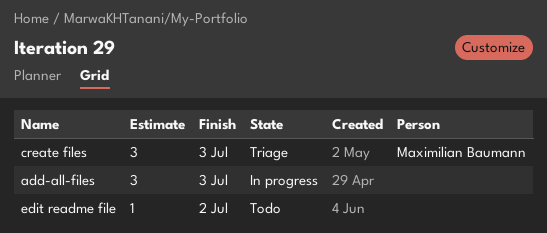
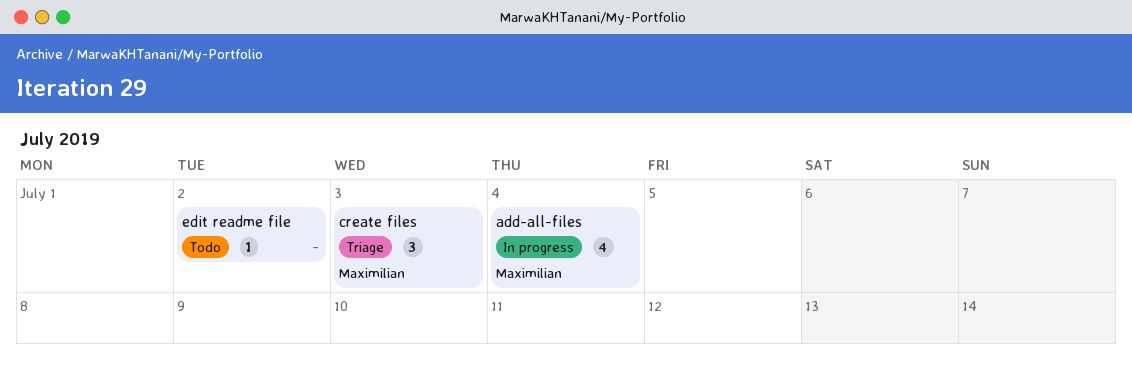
add-all-files, owner: none -> Maximilian Baumann
add-all-files, estimate: 3 -> 4
add-all-files, due: Jul 3 -> Jul 4

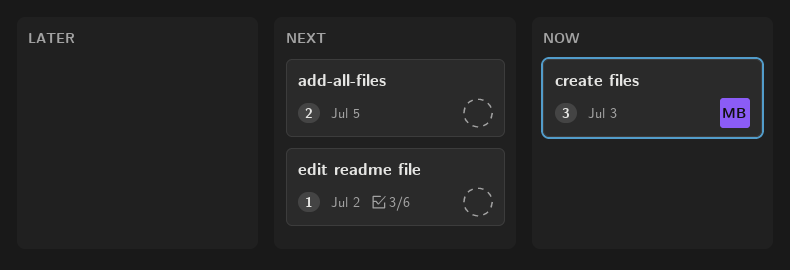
add-all-files, owner: Maximilian -> none
add-all-files, estimate: 4 -> 2
add-all-files, due: Jul 4 -> Jul 5

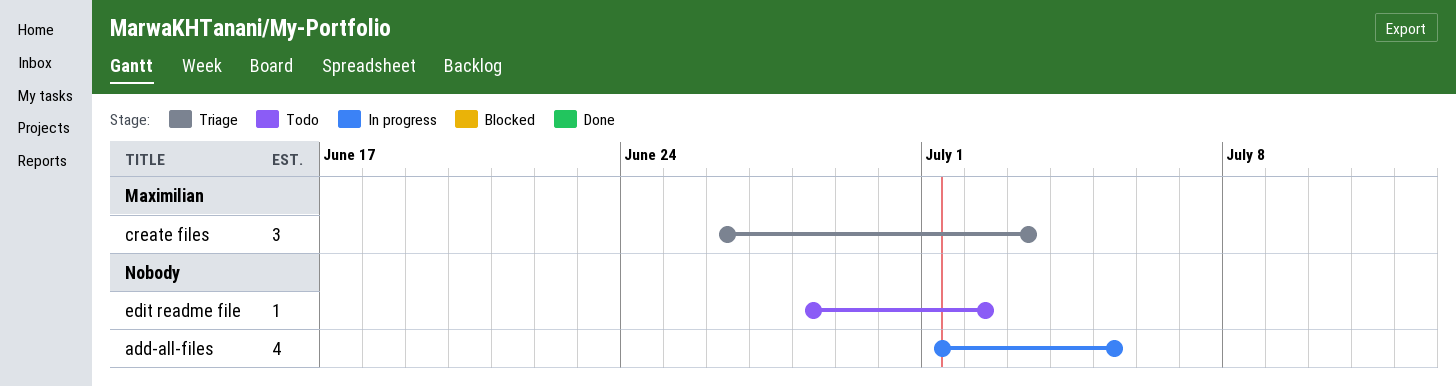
add-all-files, estimate: 2 -> 4

